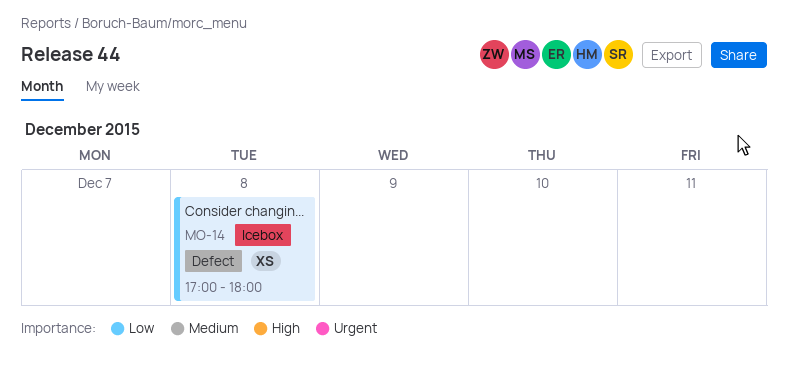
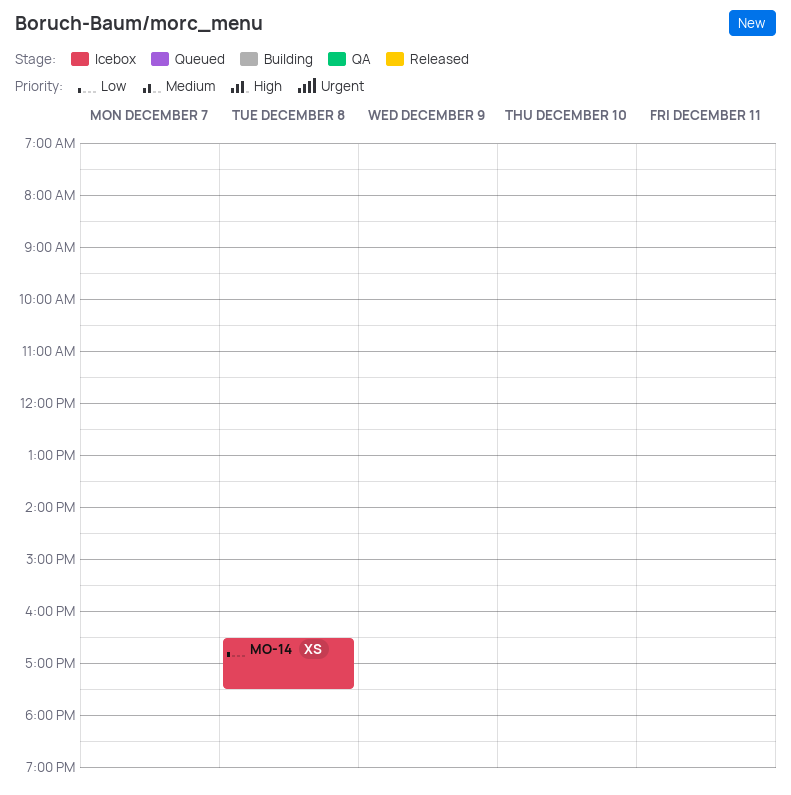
MO-14, begins: 17:00 -> 16:30
MO-14, ends: 18:00 -> 17:30

